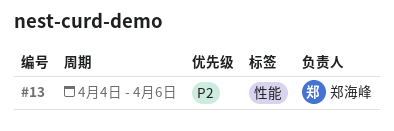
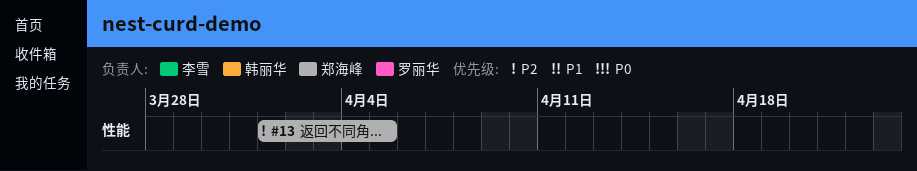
#13, start: Apr 4 -> Apr 1
#13, due: Apr 6 -> Apr 5

